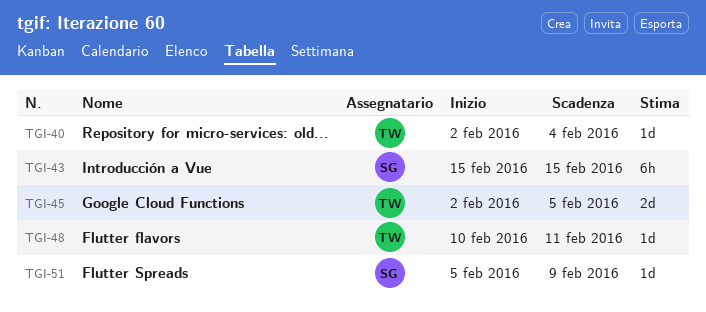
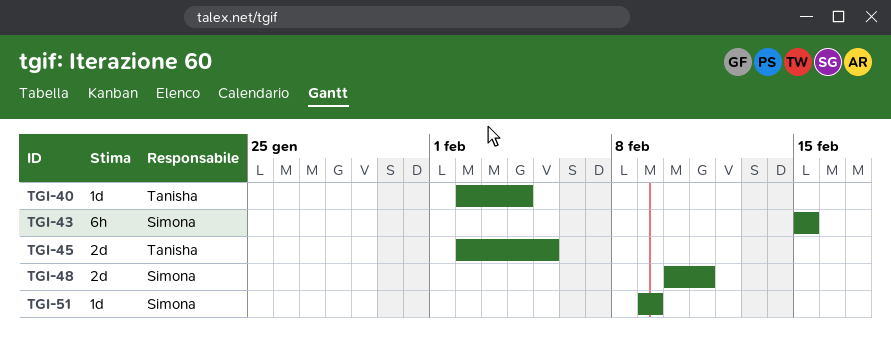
TGI-48, owner: Tanisha -> Simona
TGI-48, estimate: 1d -> 2d
TGI-51, start: Feb 5 -> Feb 9

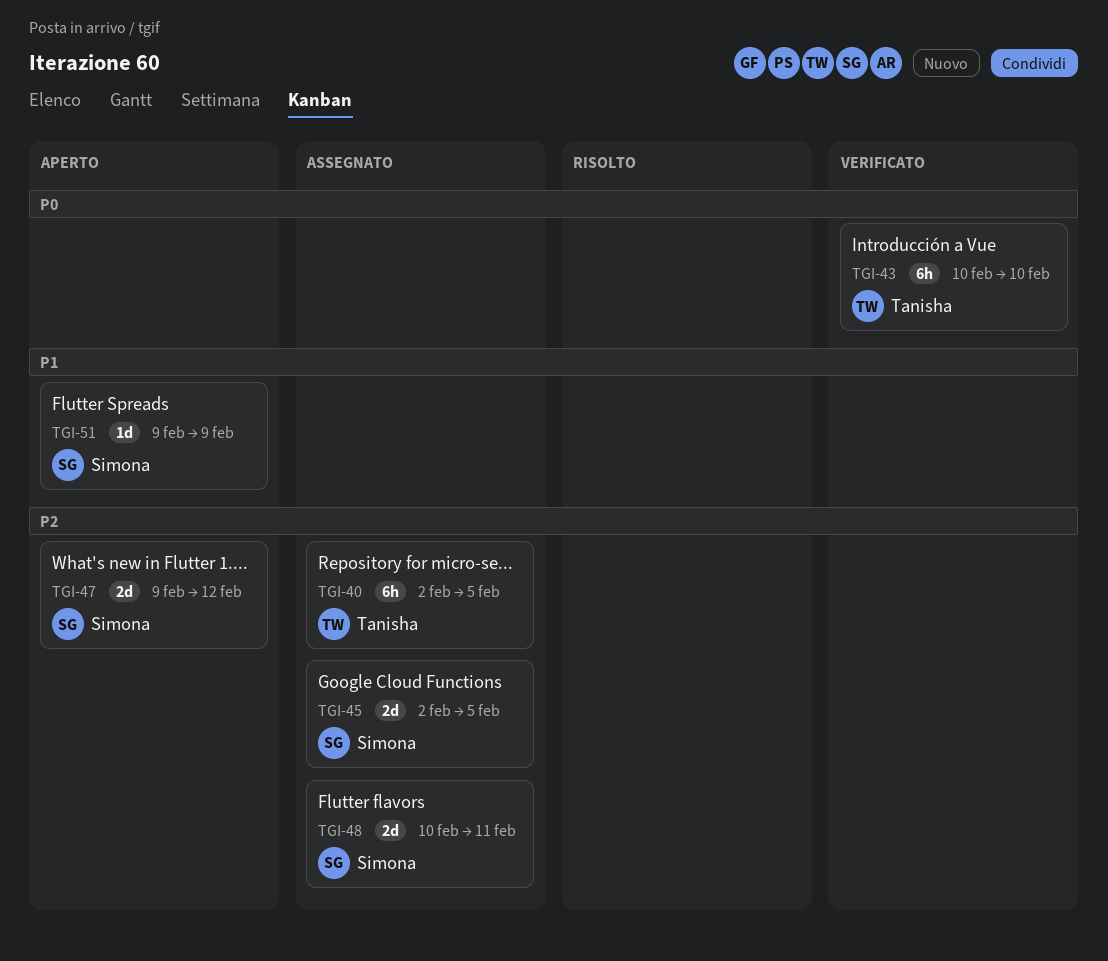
TGI-40, estimate: 1d -> 6h
TGI-40, due: Feb 4 -> Feb 5
TGI-43, owner: Simona -> Tanisha
TGI-43, start: Feb 15 -> Feb 10
TGI-43, due: Feb 15 -> Feb 10
TGI-45, owner: Tanisha -> Simona
TGI-47: none -> present

